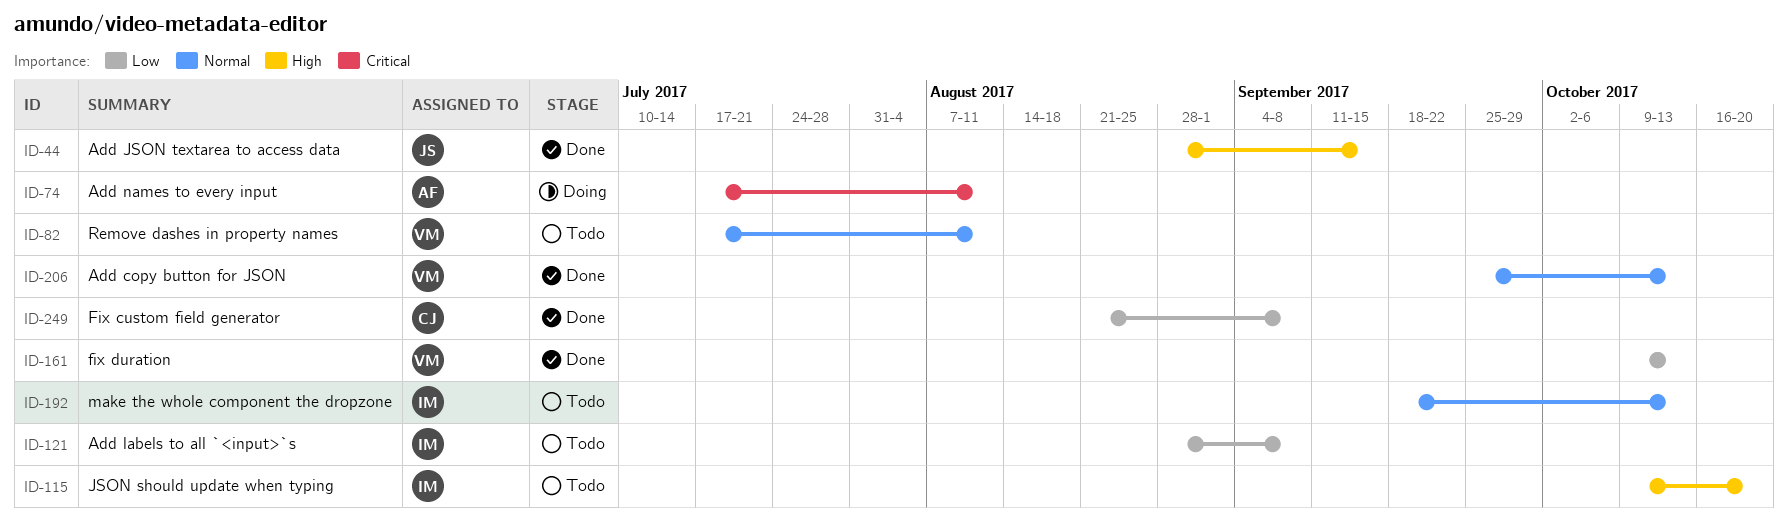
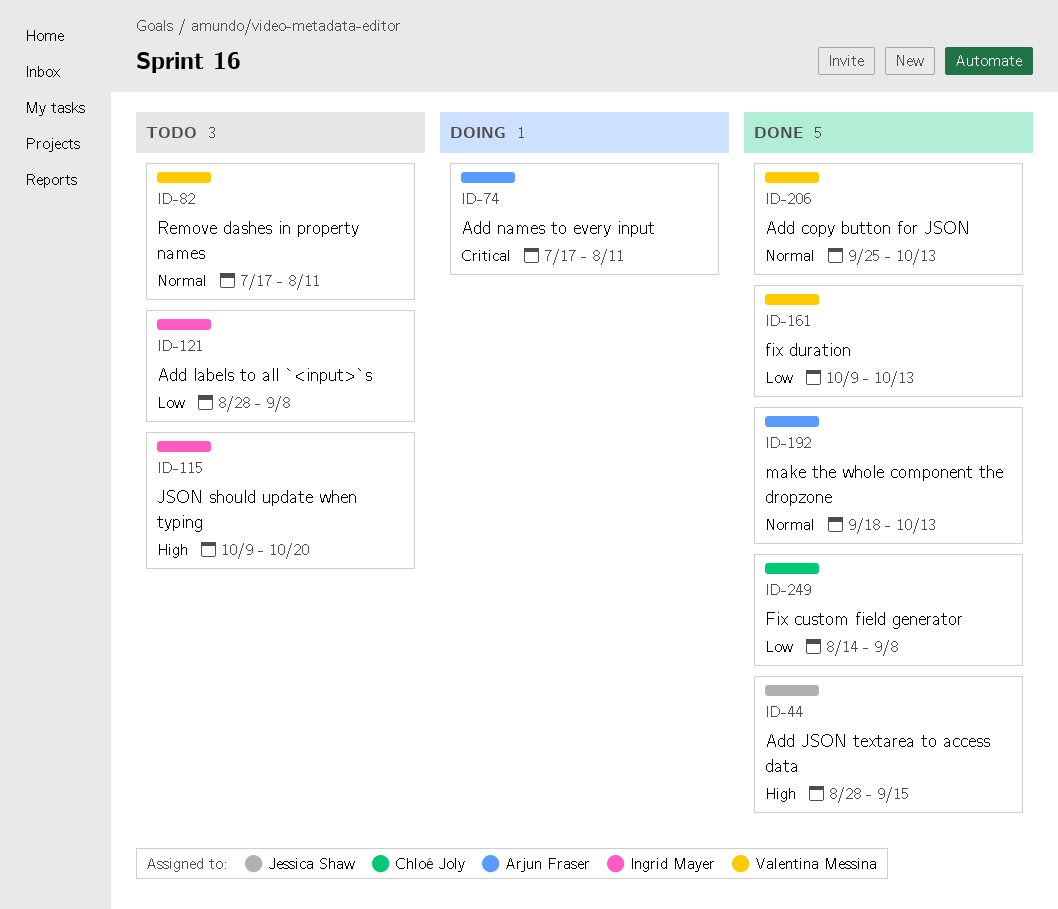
ID-192, status: Todo -> Done
ID-192, owner: Ingrid Mayer -> Arjun Fraser
ID-249, start: Aug 21 -> Aug 14

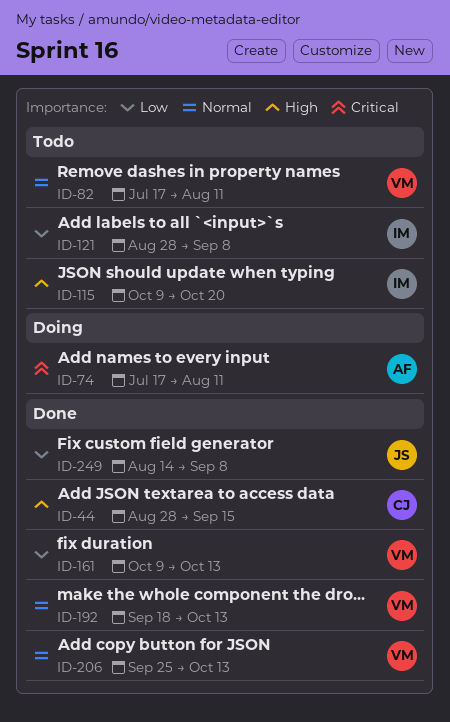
ID-44, owner: Jessica Shaw -> Chloé Joly
ID-192, owner: Arjun Fraser -> Valentina Messina
ID-249, owner: Chloé Joly -> Jessica Shaw

